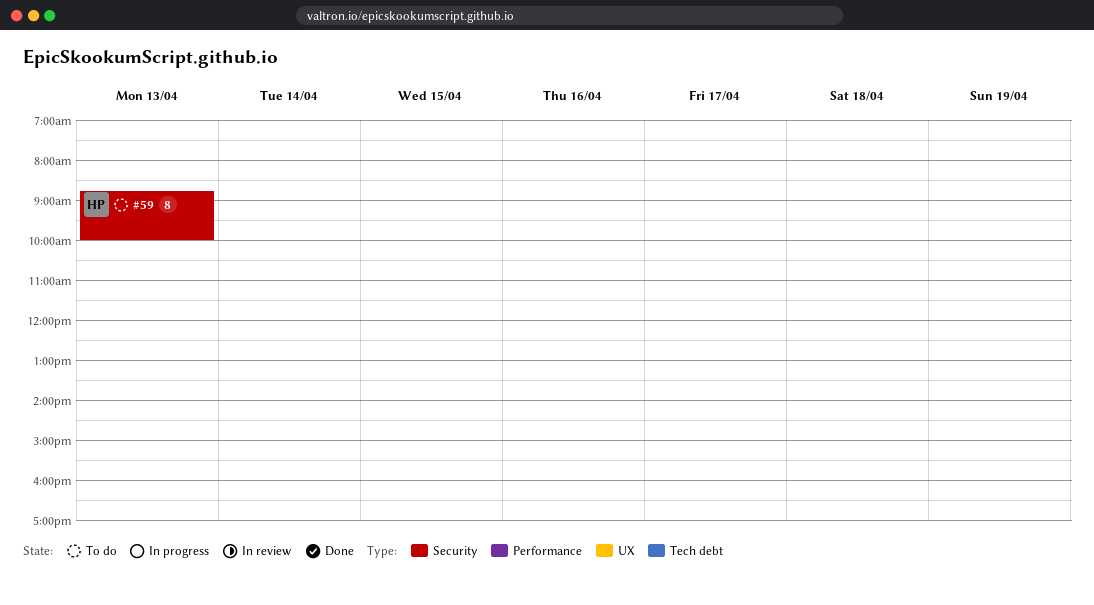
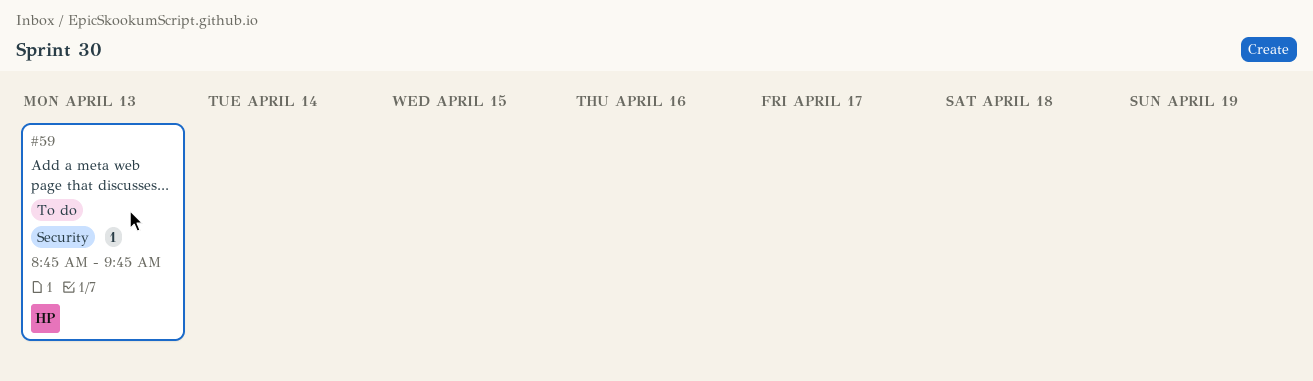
#59, estimate: 8 -> 1
#59, ends: 10:00 -> 09:45

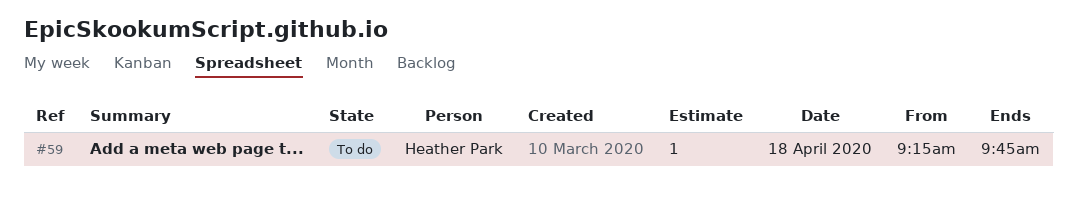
#59, day: Apr 13 -> Apr 18
#59, begins: 08:45 -> 09:15

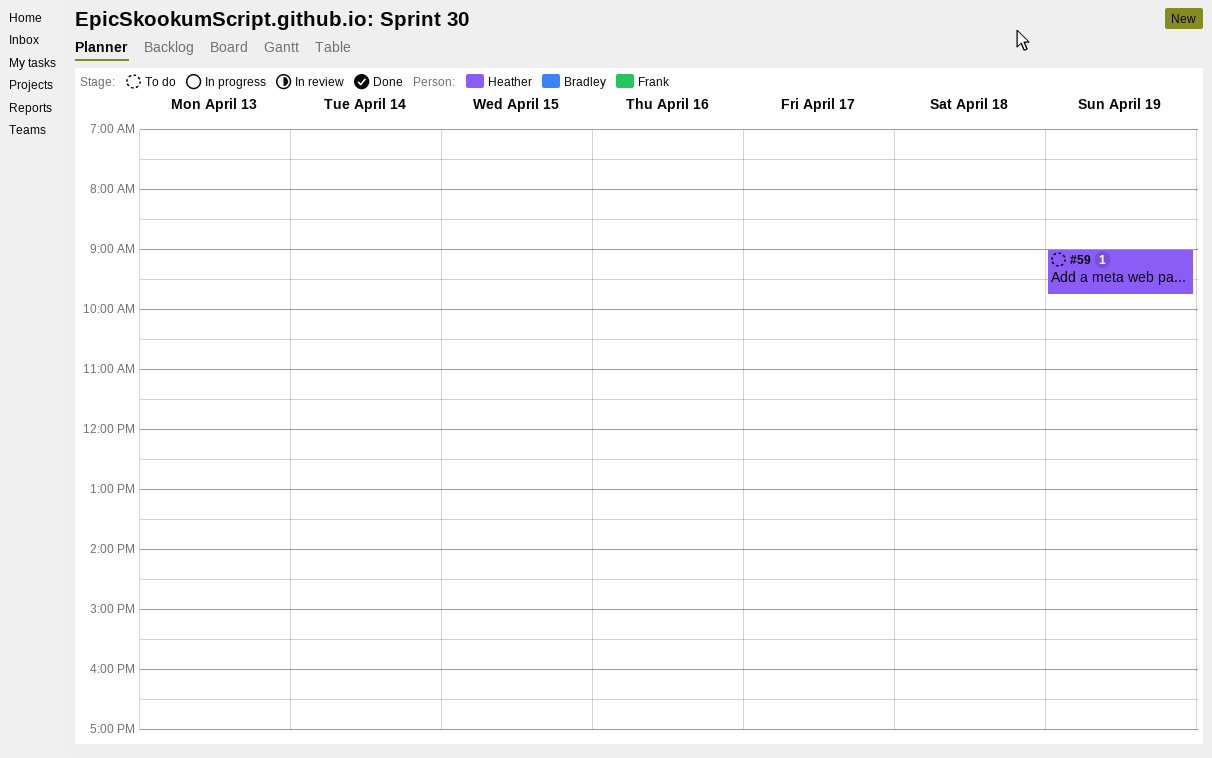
#59, day: Apr 18 -> Apr 19
#59, begins: 09:15 -> 09:00

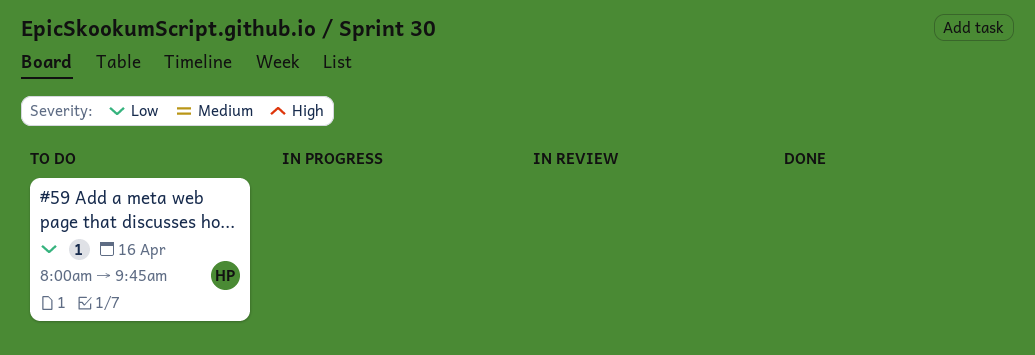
#59, day: Apr 19 -> Apr 16
#59, begins: 09:00 -> 08:00

